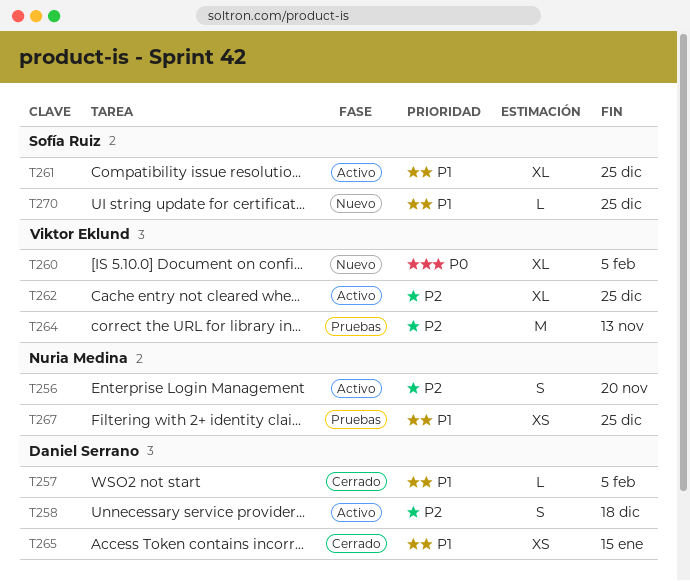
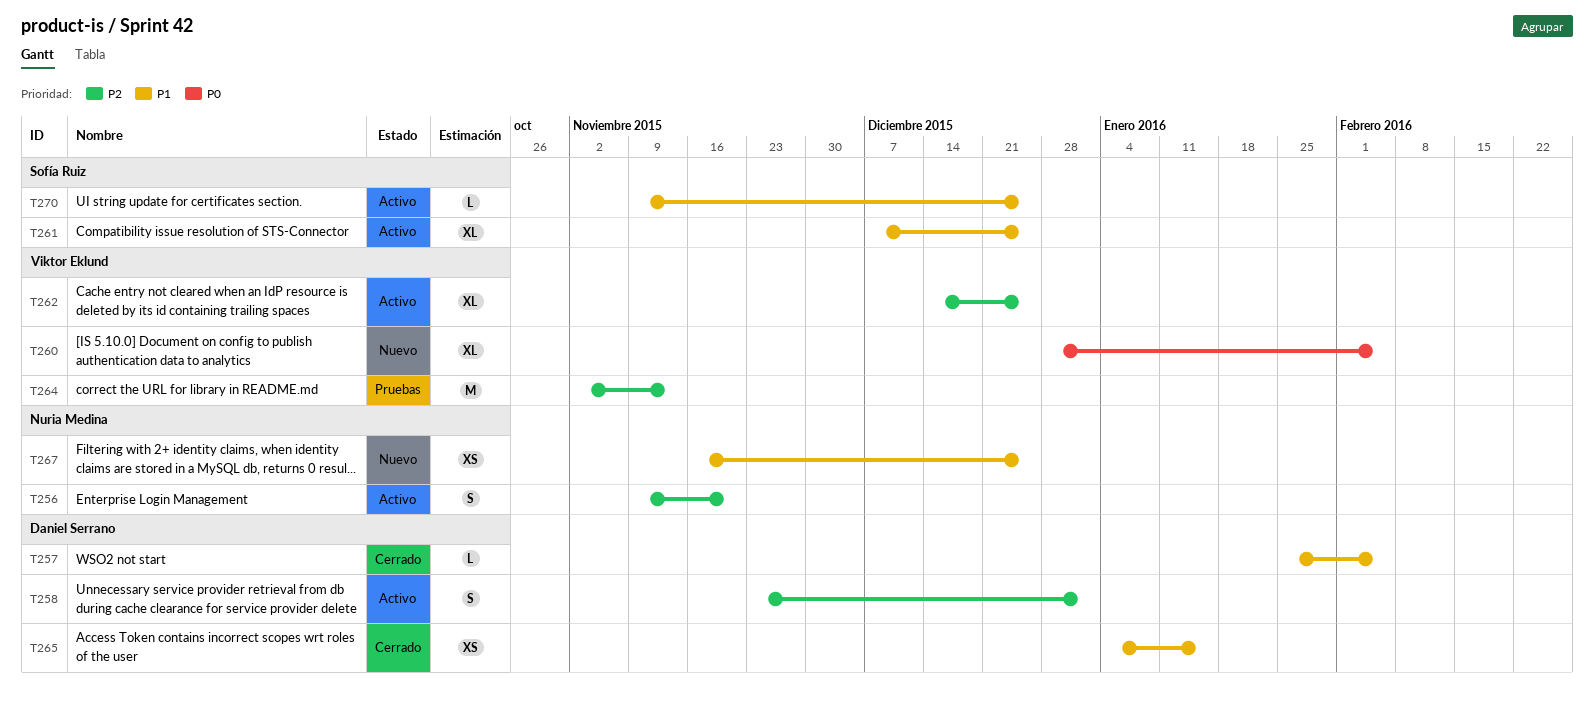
T258, due: Dec 18 -> Jan 1
T267, status: Pruebas -> Nuevo
T270, status: Nuevo -> Activo

